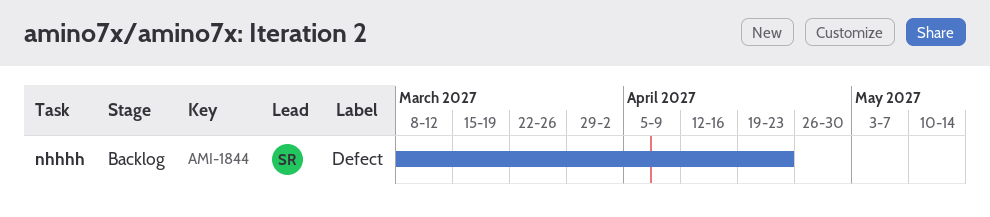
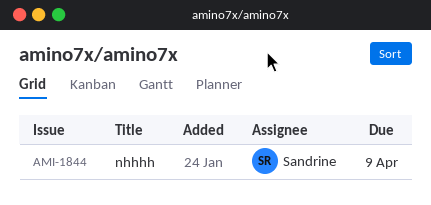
AMI-1844, due: Apr 23 -> Apr 9

